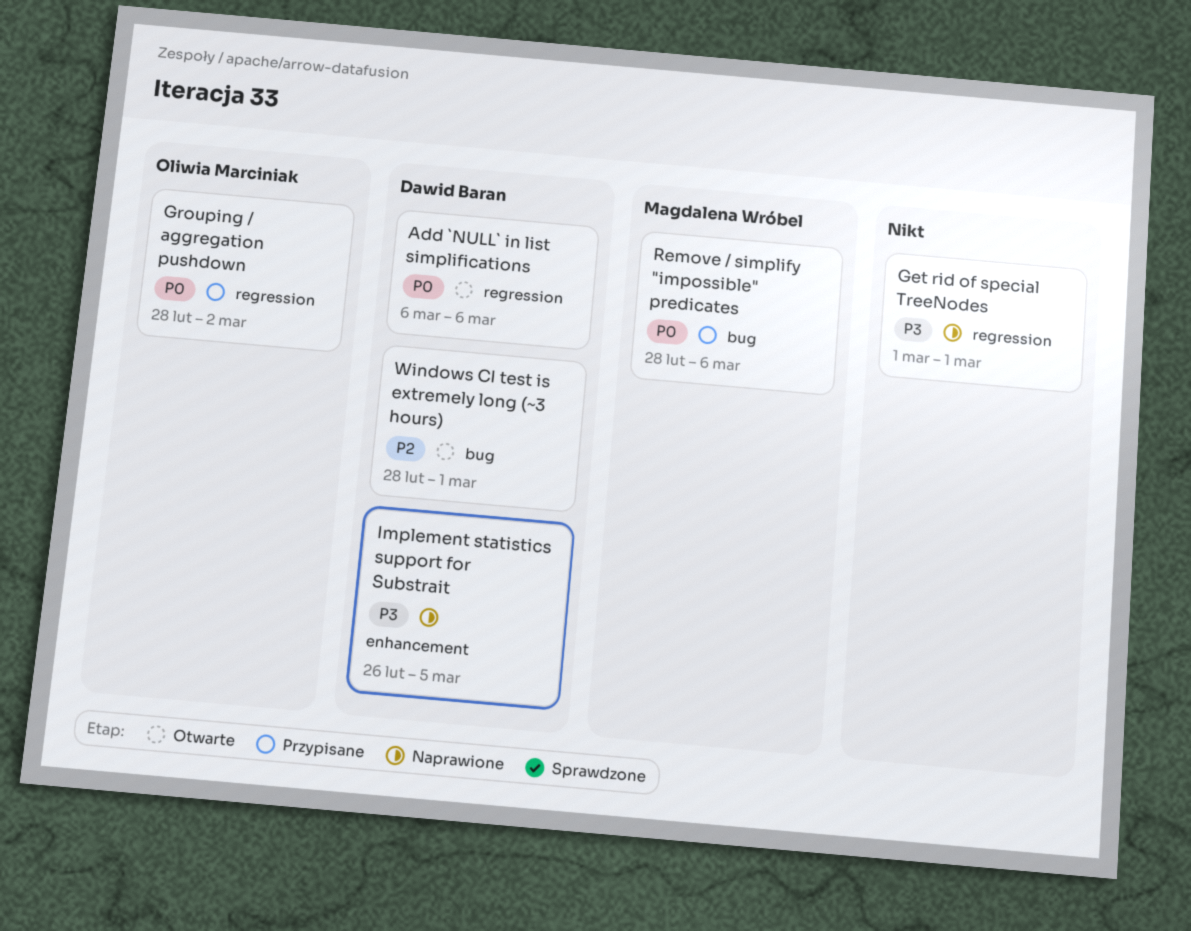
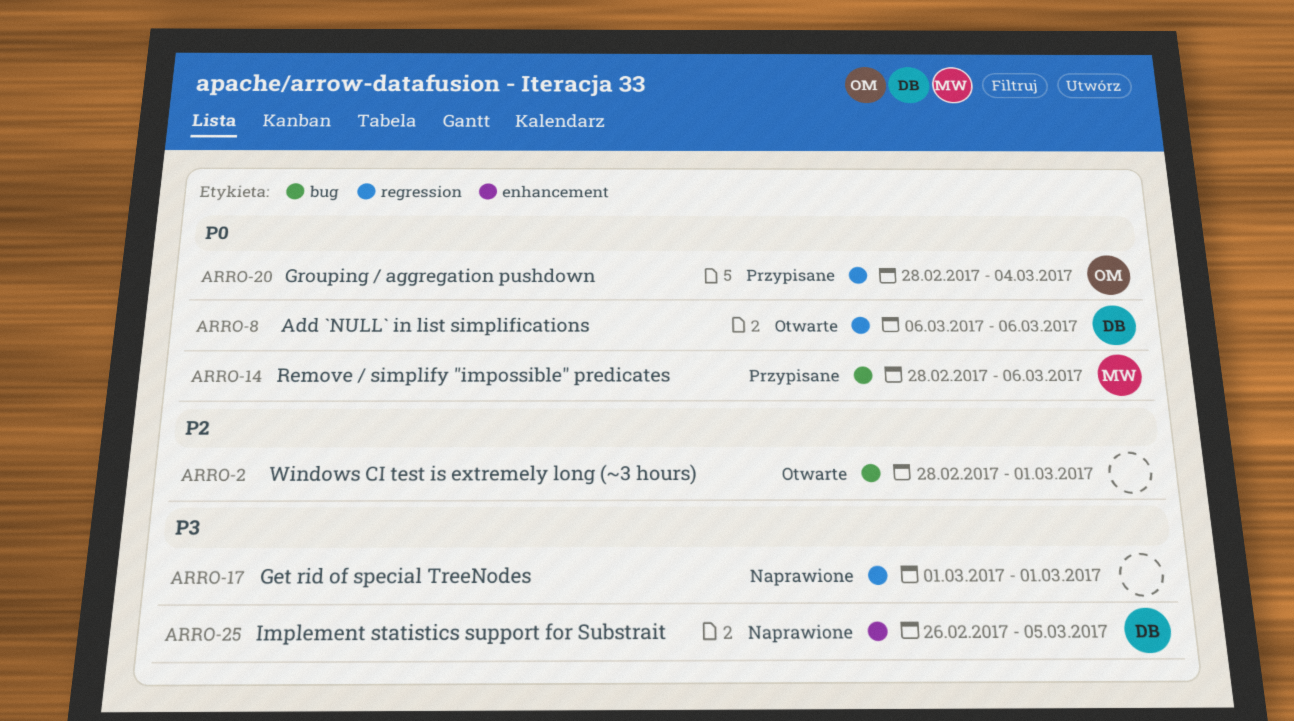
Grouping / aggregation pushdown, due: Mar 2 -> Mar 4
Windows CI test is extremely long (~3 hours), owner: Dawid Baran -> none

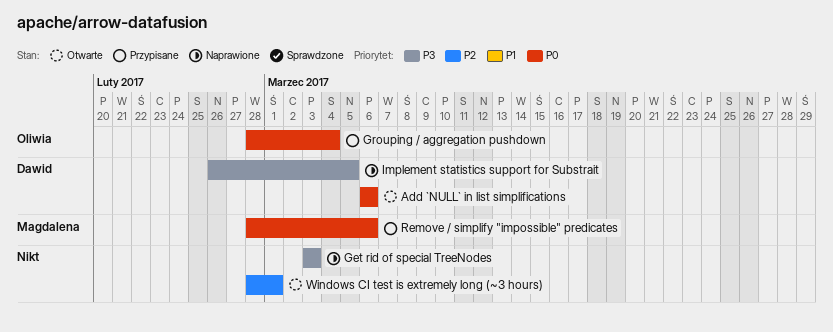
Get rid of special TreeNodes, start: Mar 1 -> Mar 3
Get rid of special TreeNodes, due: Mar 1 -> Mar 3

